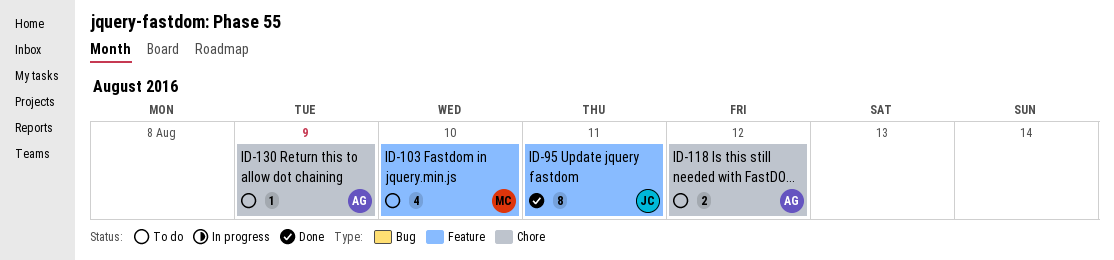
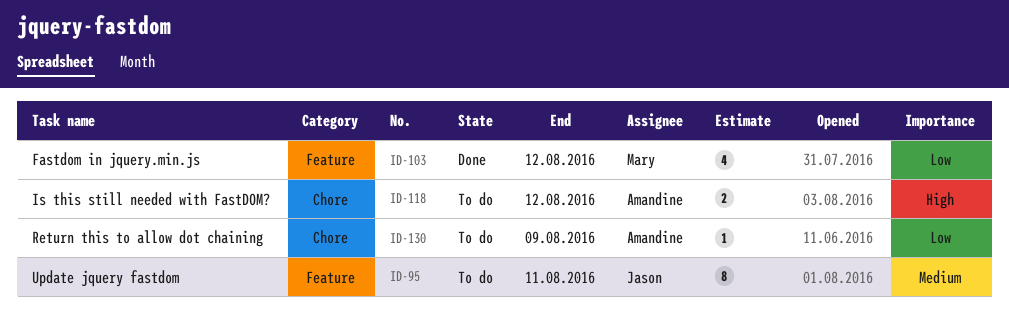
ID-95, status: Done -> To do
ID-103, status: To do -> Done
ID-103, due: Aug 10 -> Aug 12

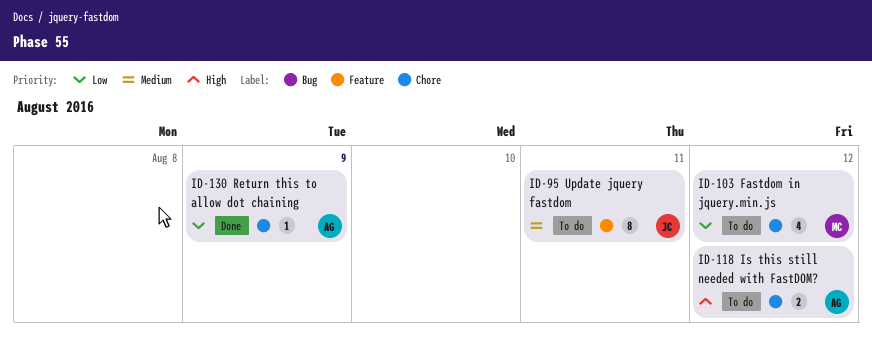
ID-103, status: Done -> To do
ID-103, label: Feature -> Chore
ID-130, status: To do -> Done

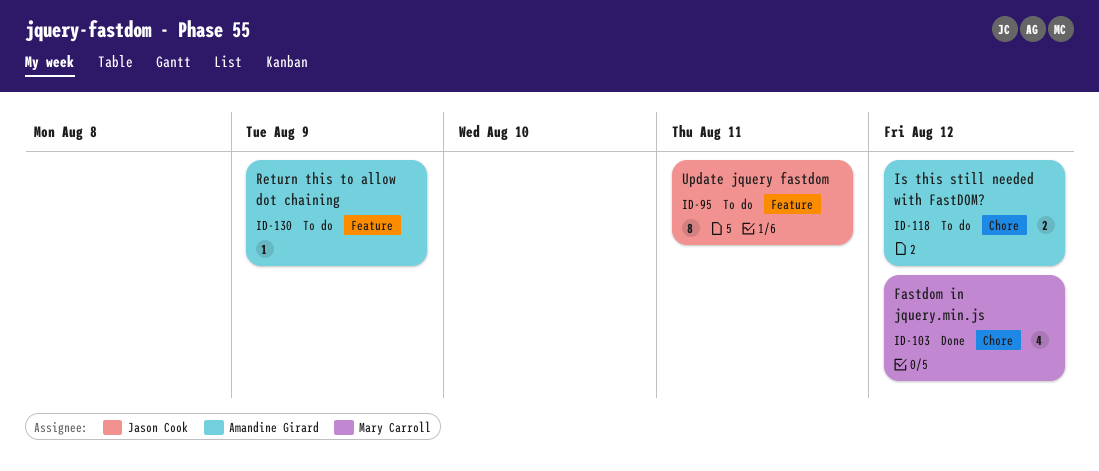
ID-103, status: To do -> Done
ID-130, status: Done -> To do
ID-130, label: Chore -> Feature

